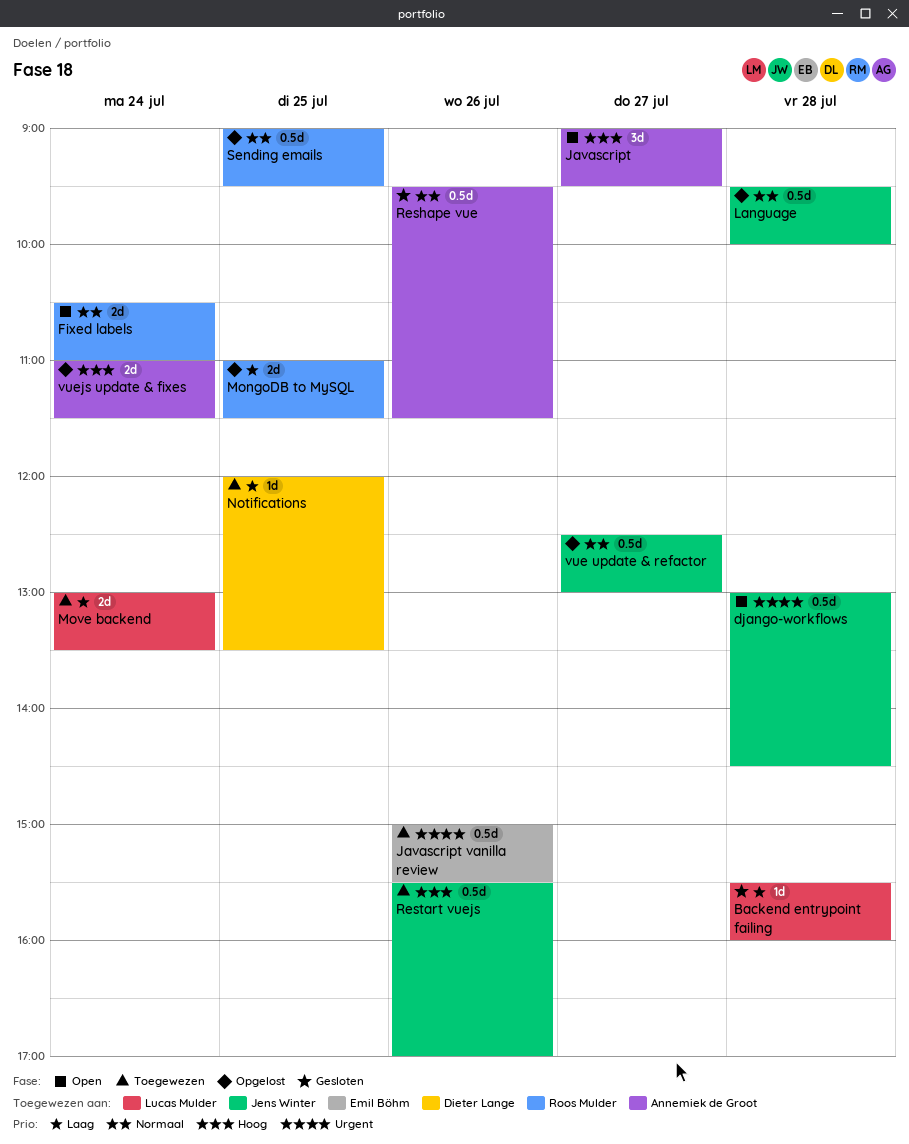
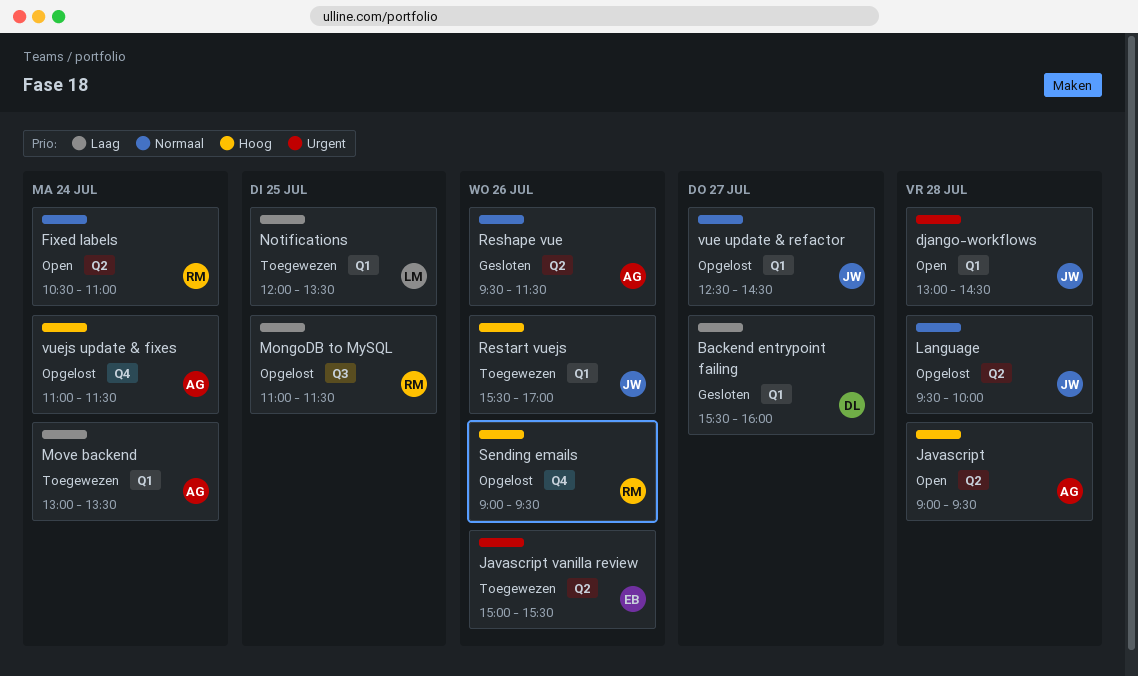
Backend entrypoint failing, owner: Lucas Mulder -> Dieter Lange
Backend entrypoint failing, day: Jul 28 -> Jul 27
Javascript, day: Jul 27 -> Jul 28
Move backend, owner: Lucas Mulder -> Annemiek de Groot
Notifications, owner: Dieter Lange -> Lucas Mulder
Sending emails, priority: Normaal -> Hoog
Sending emails, day: Jul 25 -> Jul 26
vue update & refactor, ends: 13:00 -> 14:30

